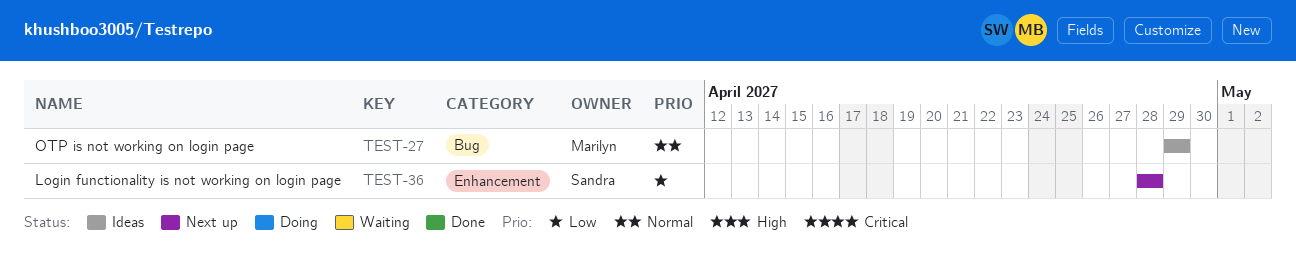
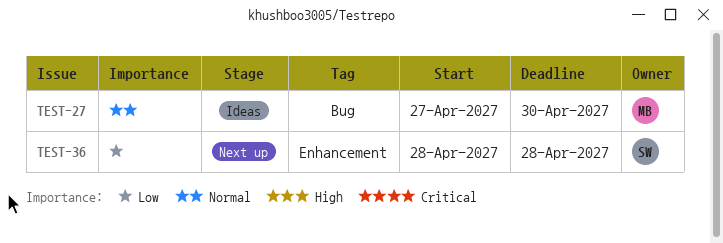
TEST-27, start: Apr 29 -> Apr 27
TEST-27, due: Apr 29 -> Apr 30

